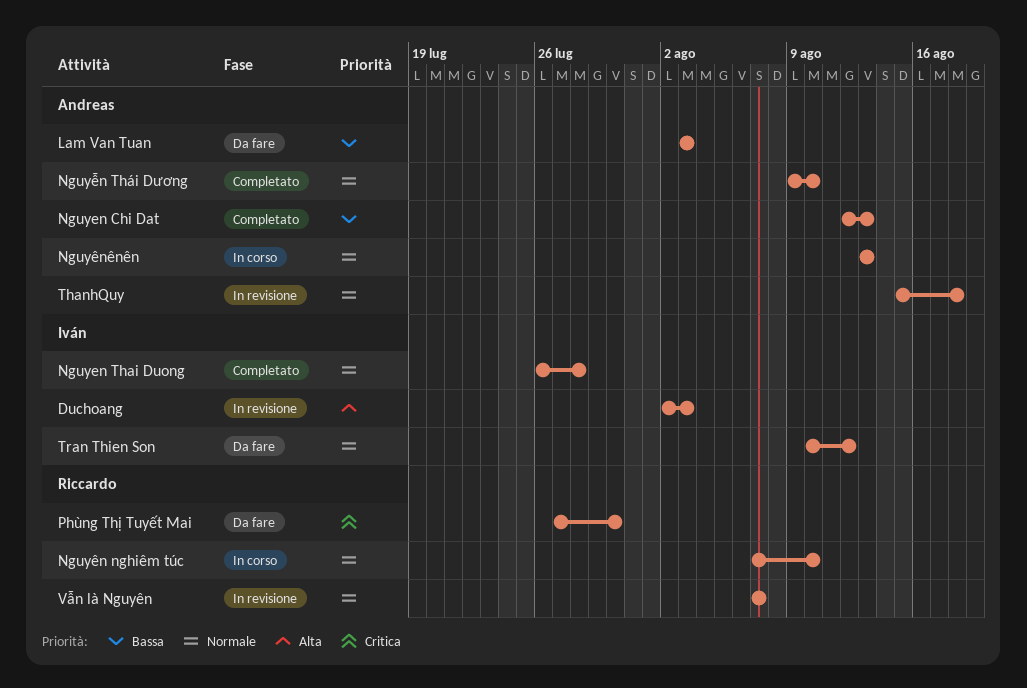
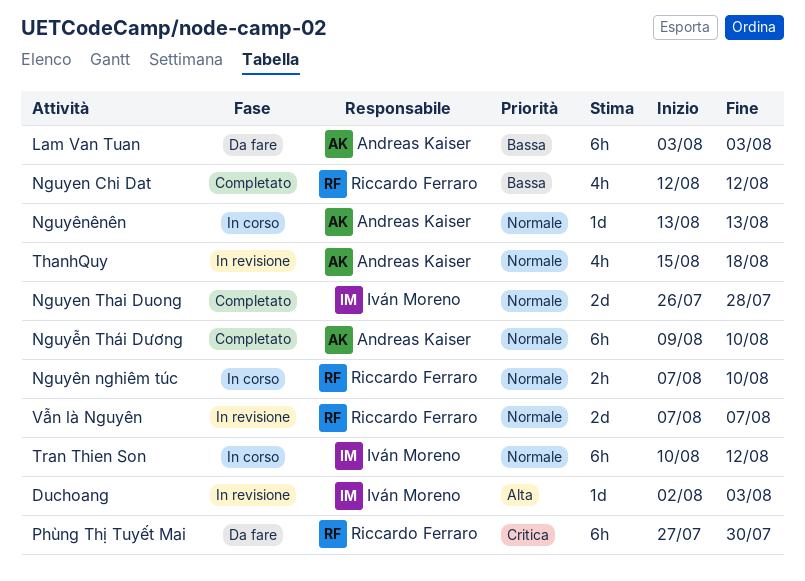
Nguyen Chi Dat, owner: Andreas Kaiser -> Riccardo Ferraro
Nguyen Chi Dat, due: Aug 13 -> Aug 12
Tran Thien Son, status: Da fare -> In corso

